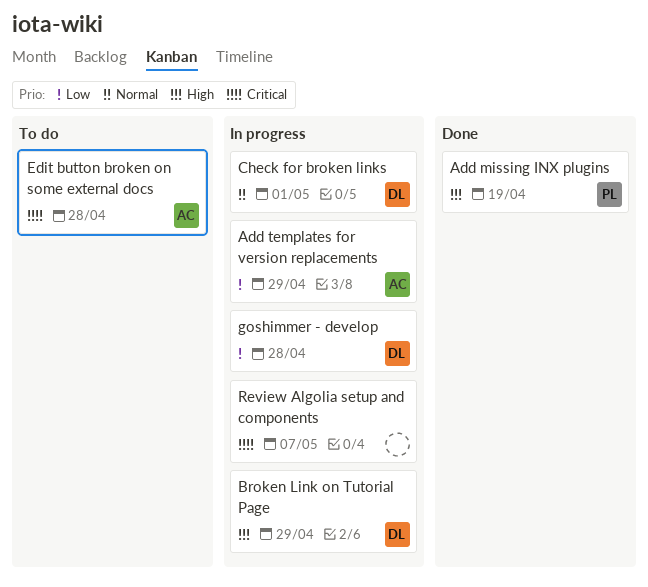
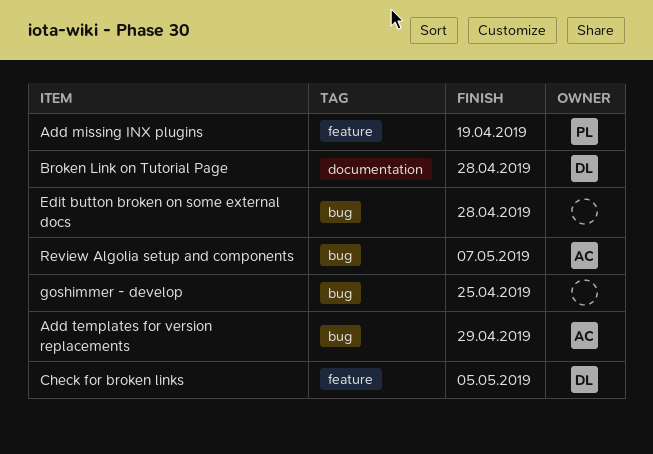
Broken Link on Tutorial Page, due: Apr 29 -> Apr 28
Check for broken links, due: May 1 -> May 5
Edit button broken on some external docs, owner: AC -> none
goshimmer - develop, owner: DL -> none
goshimmer - develop, due: Apr 28 -> Apr 25
Review Algolia setup and components, owner: none -> AC

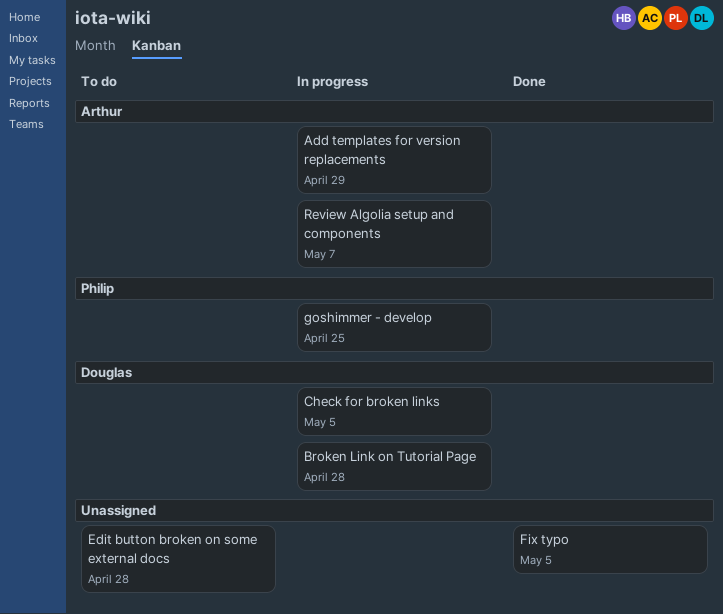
Add missing INX plugins: present -> none
Fix typo: none -> present
goshimmer - develop, owner: none -> Philip

